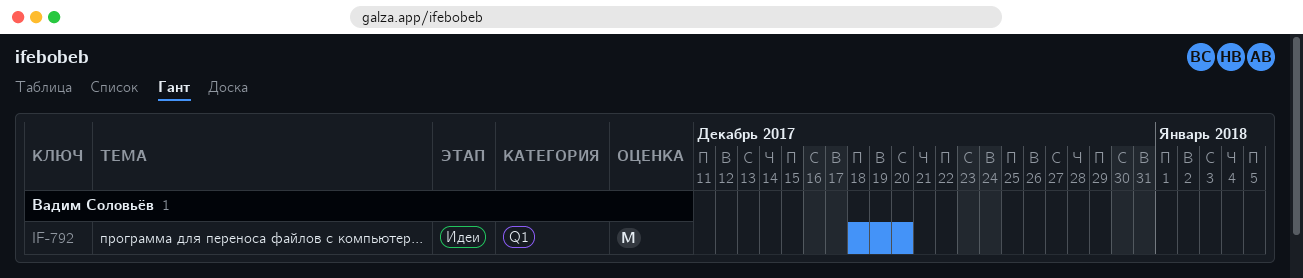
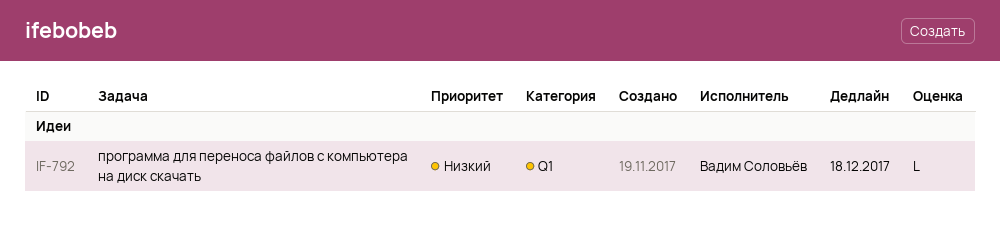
IF-792, estimate: M -> L
IF-792, due: Dec 20 -> Dec 18

